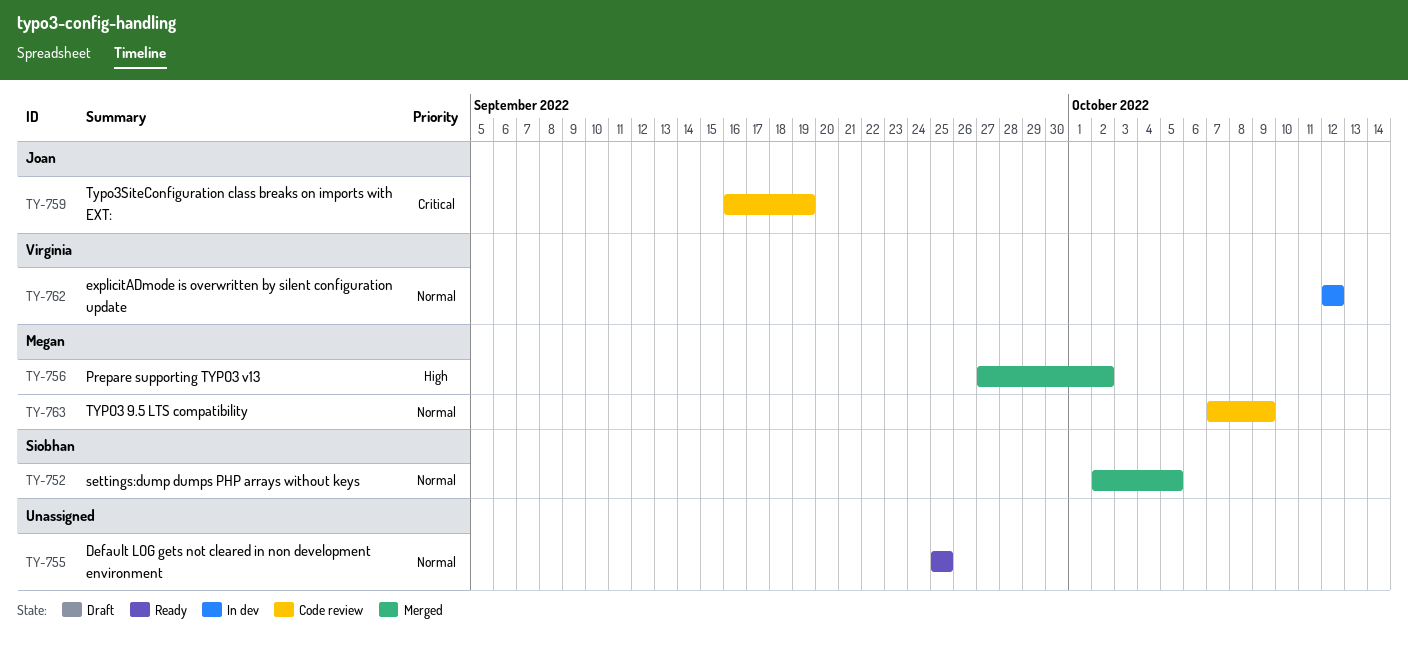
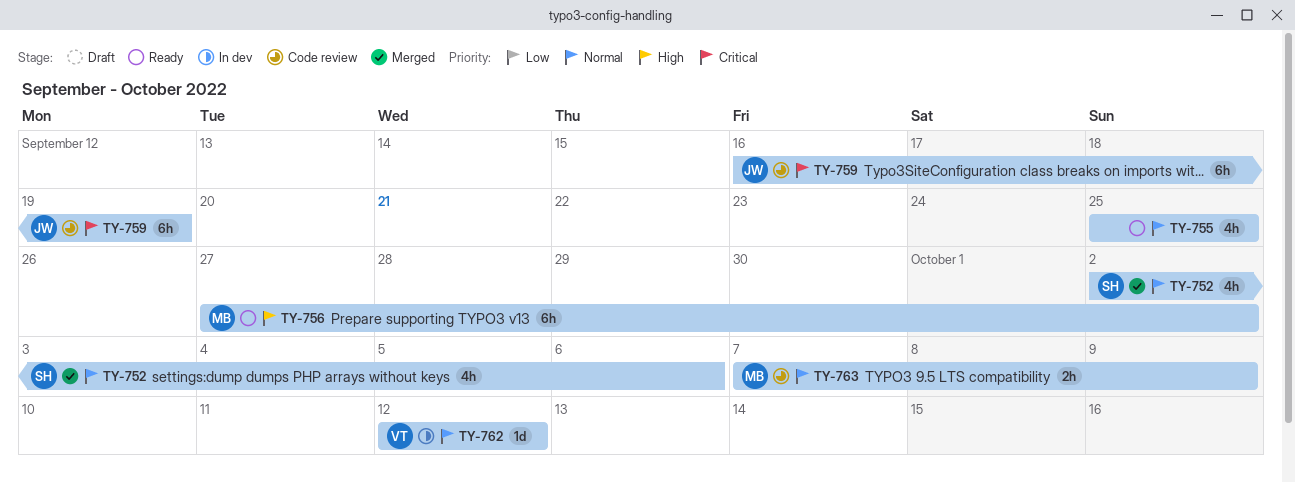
TY-752, due: Oct 5 -> Oct 6
TY-756, status: Merged -> Ready

